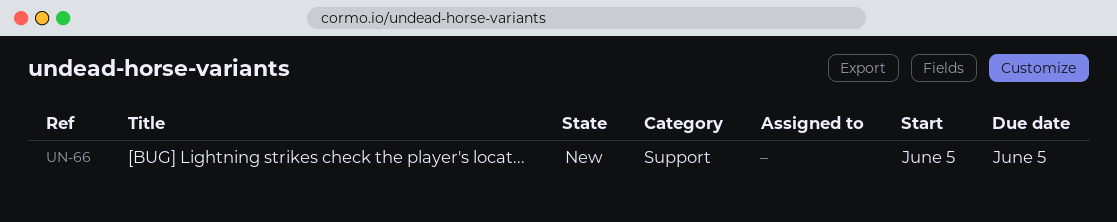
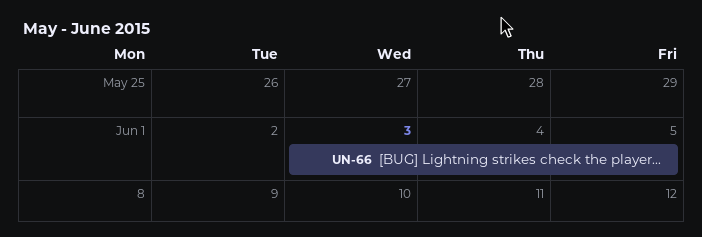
UN-66, start: Jun 5 -> Jun 3

